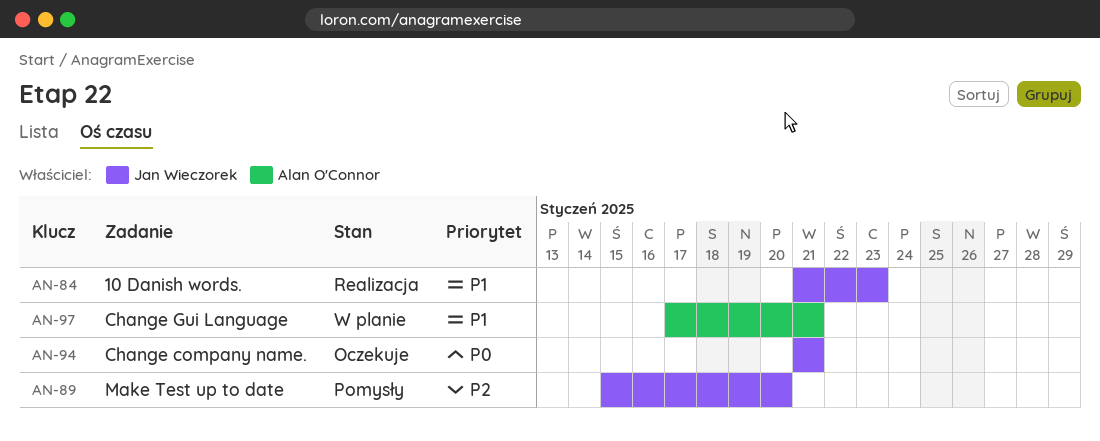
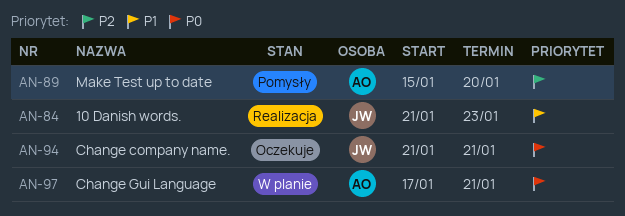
AN-89, owner: Jan Wieczorek -> Alan O'Connor
AN-97, priority: P1 -> P0

